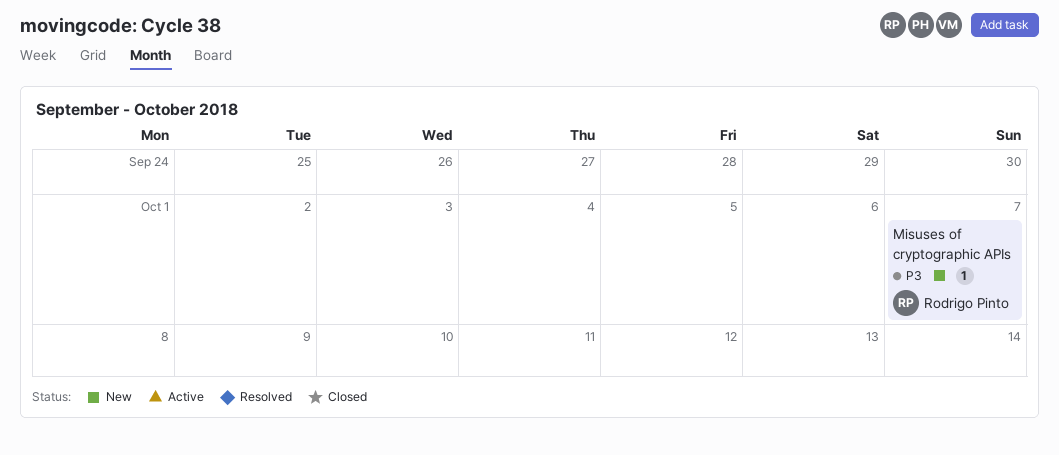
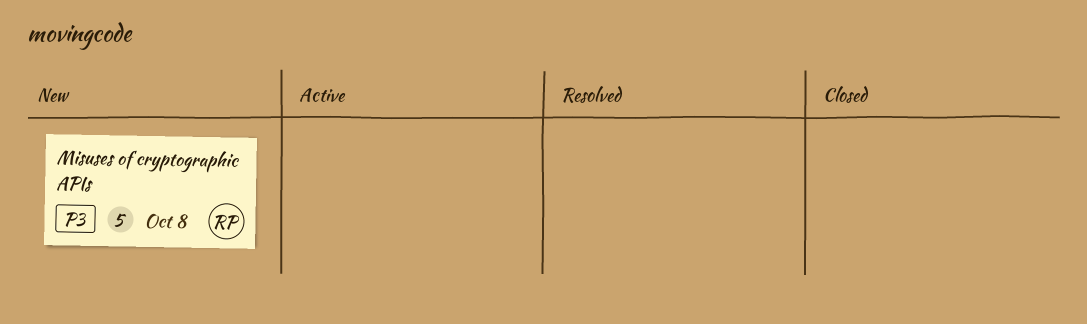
Misuses of cryptographic APIs, estimate: 1 -> 5
Misuses of cryptographic APIs, due: Oct 7 -> Oct 8

